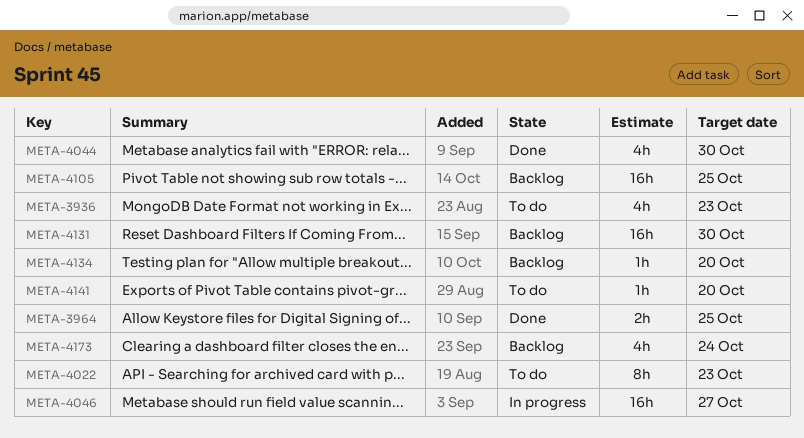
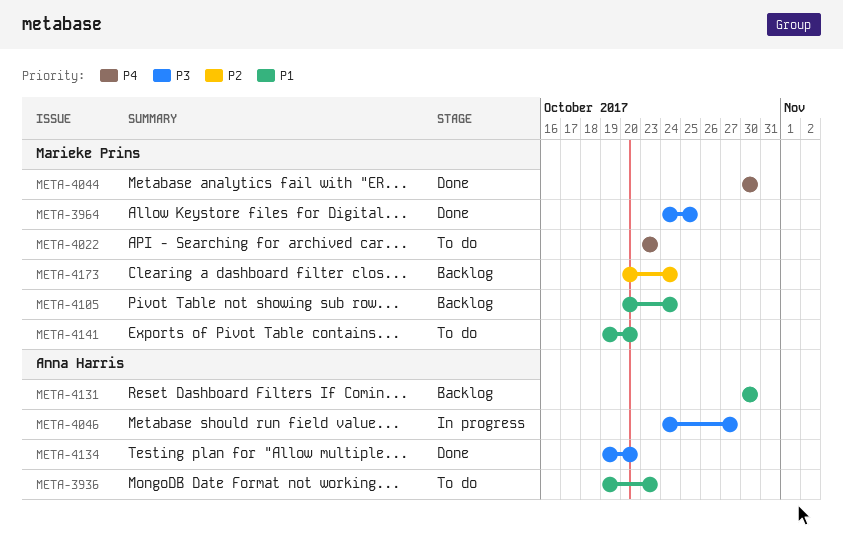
META-4105, due: Oct 25 -> Oct 24
META-4134, status: Backlog -> Done

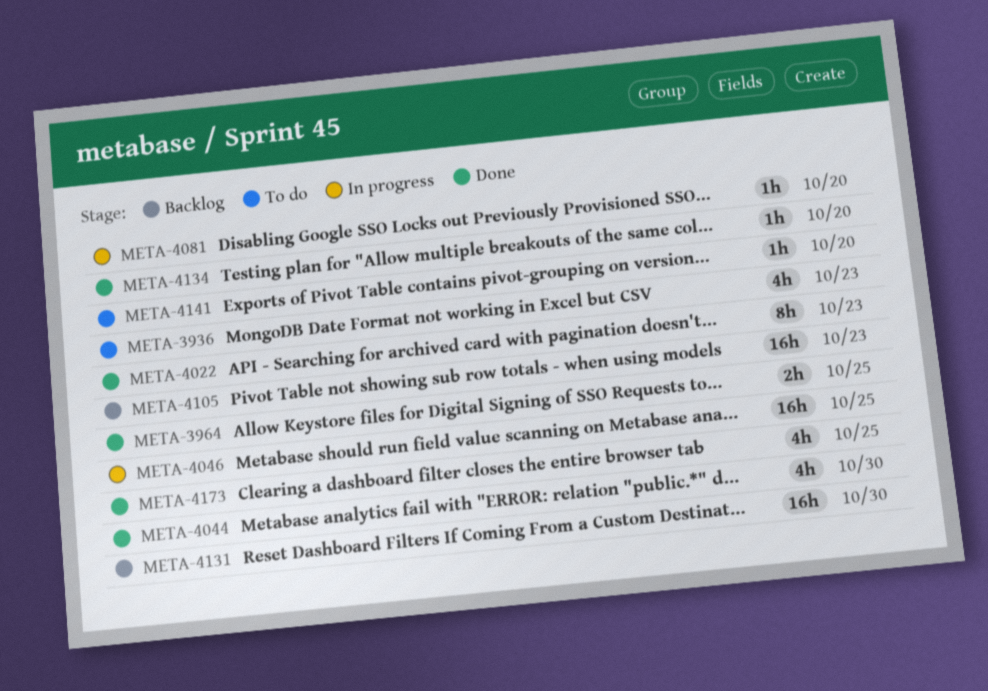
META-4022, status: To do -> Done
META-4046, due: Oct 27 -> Oct 25
META-4081: none -> present
META-4105, due: Oct 24 -> Oct 23
META-4173, status: Backlog -> Done
META-4173, due: Oct 24 -> Oct 25

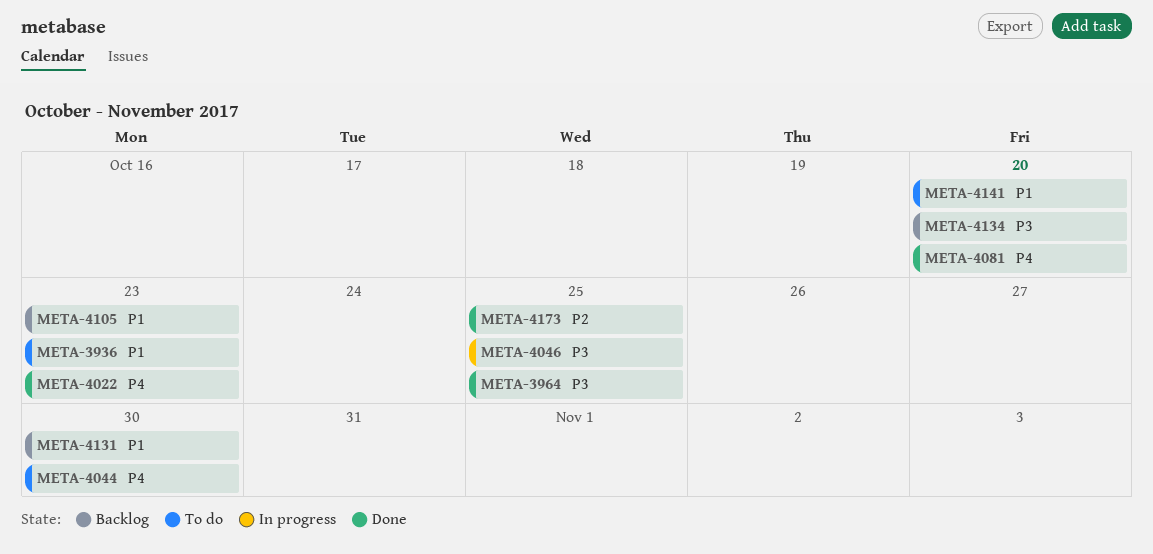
META-4044, status: Done -> To do
META-4081, status: In progress -> Done
META-4134, status: Done -> Backlog

